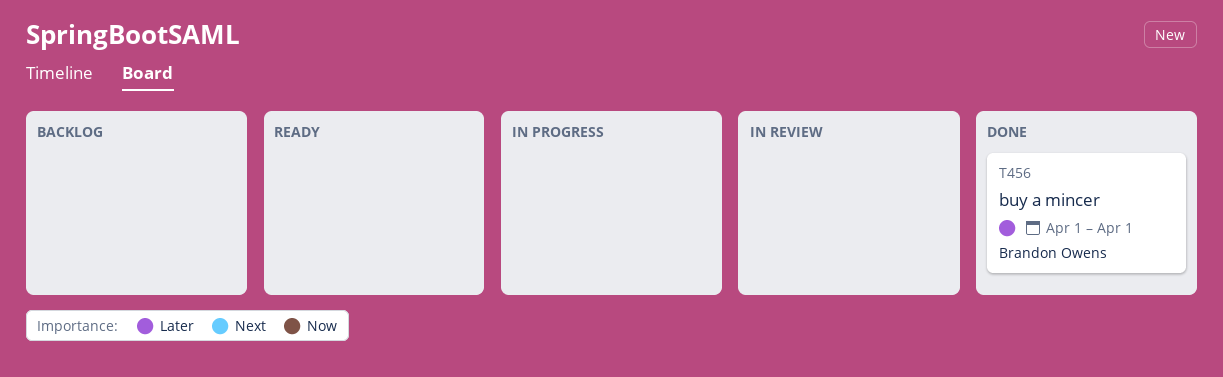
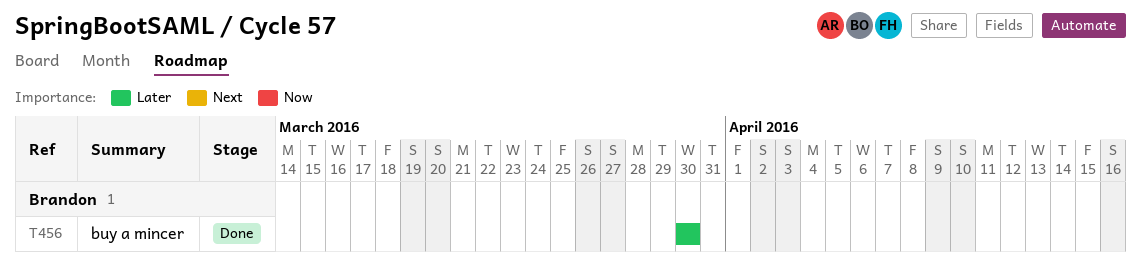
T456, start: Apr 1 -> Mar 30
T456, due: Apr 1 -> Mar 30

